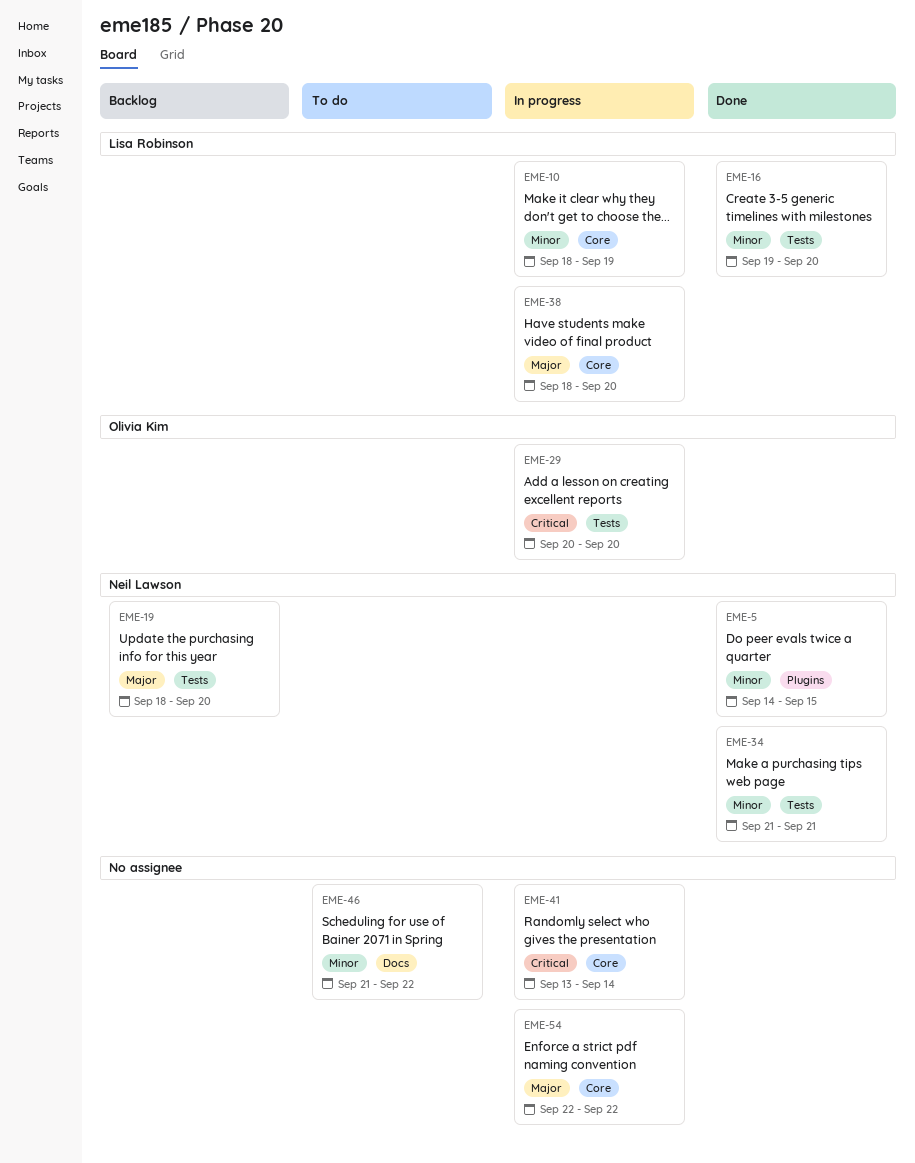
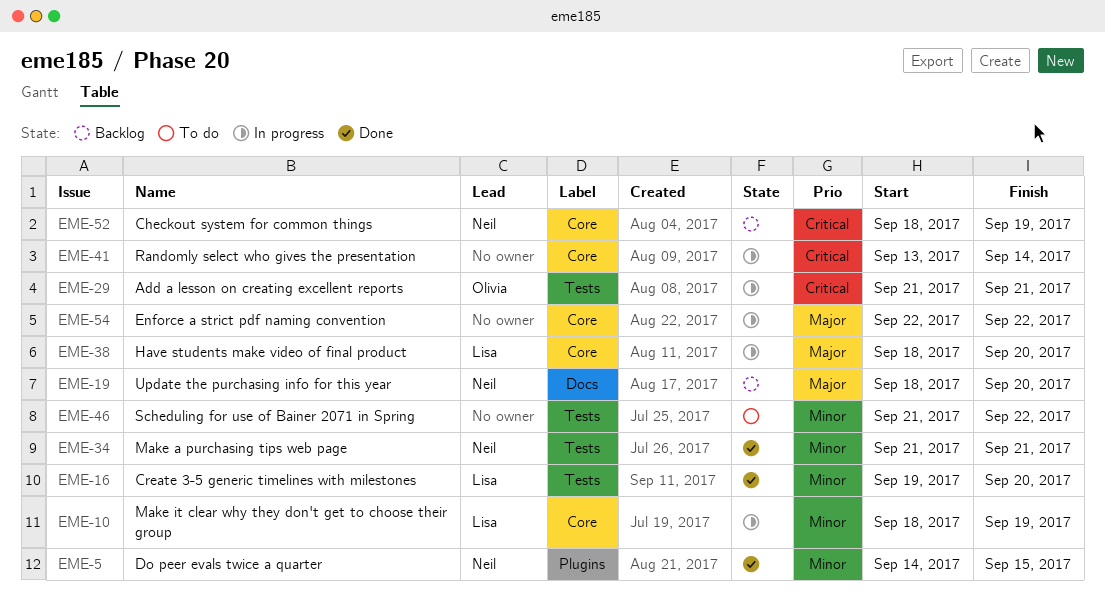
EME-19, label: Tests -> Docs
EME-29, start: Sep 20 -> Sep 21
EME-29, due: Sep 20 -> Sep 21
EME-46, label: Docs -> Tests
EME-52: none -> present

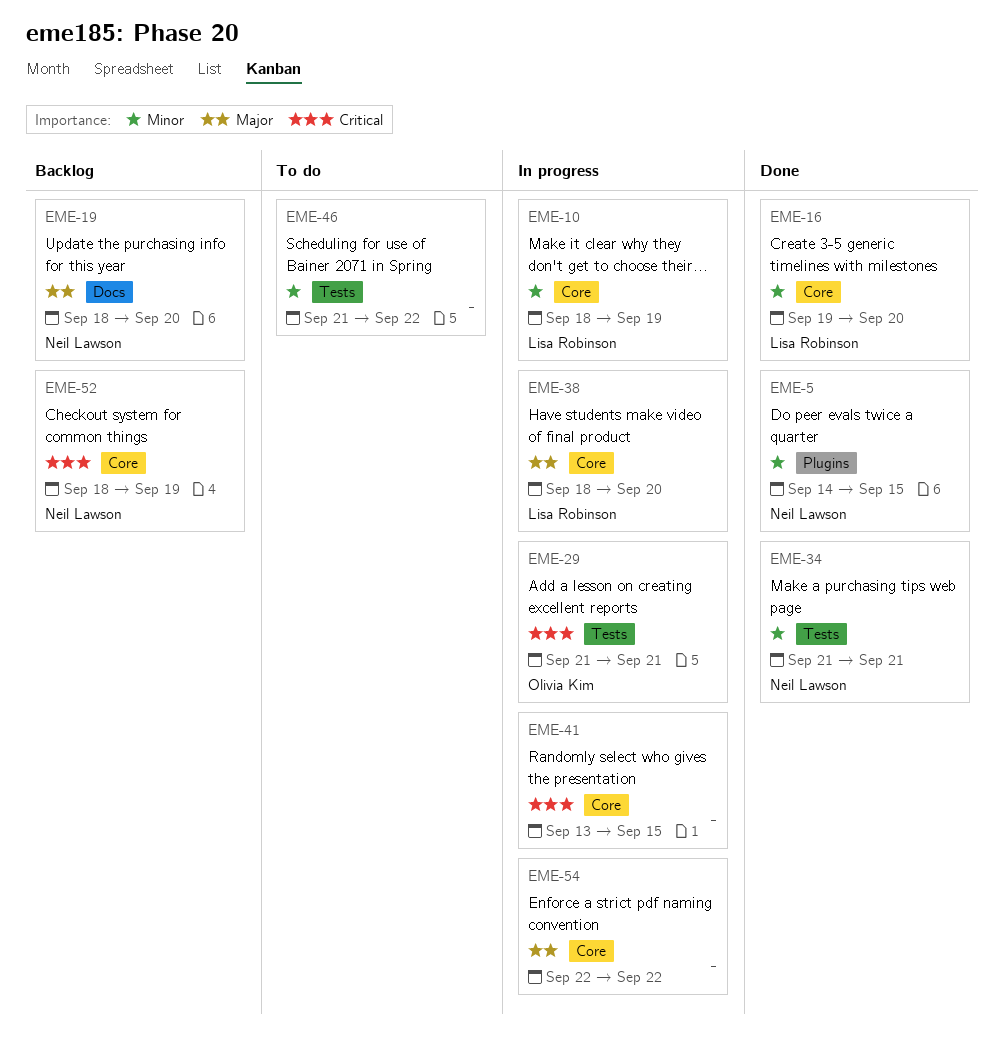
EME-16, label: Tests -> Core
EME-41, due: Sep 14 -> Sep 15

